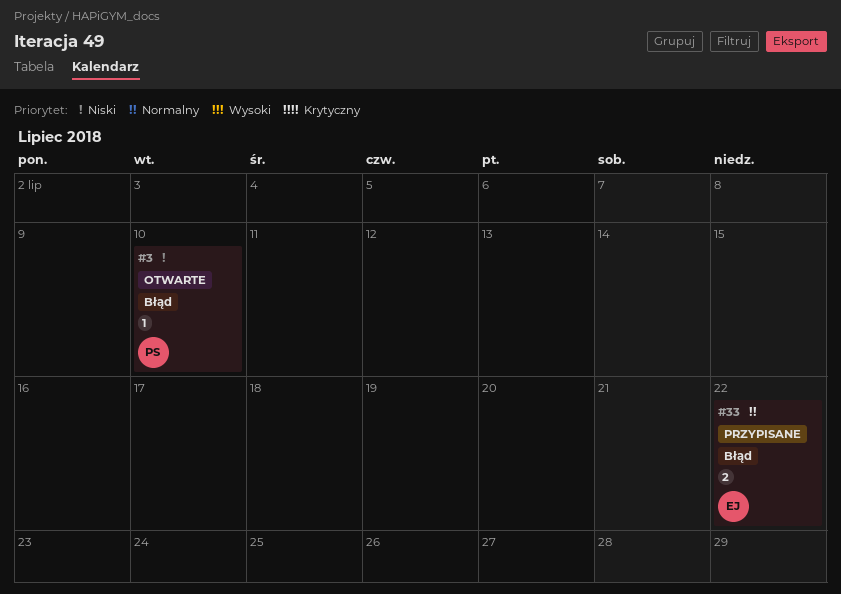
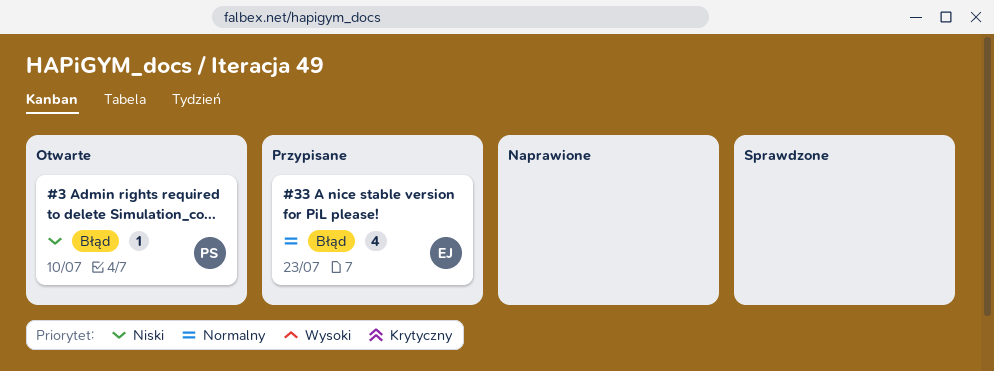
#33, estimate: 2 -> 4
#33, due: Jul 22 -> Jul 23

